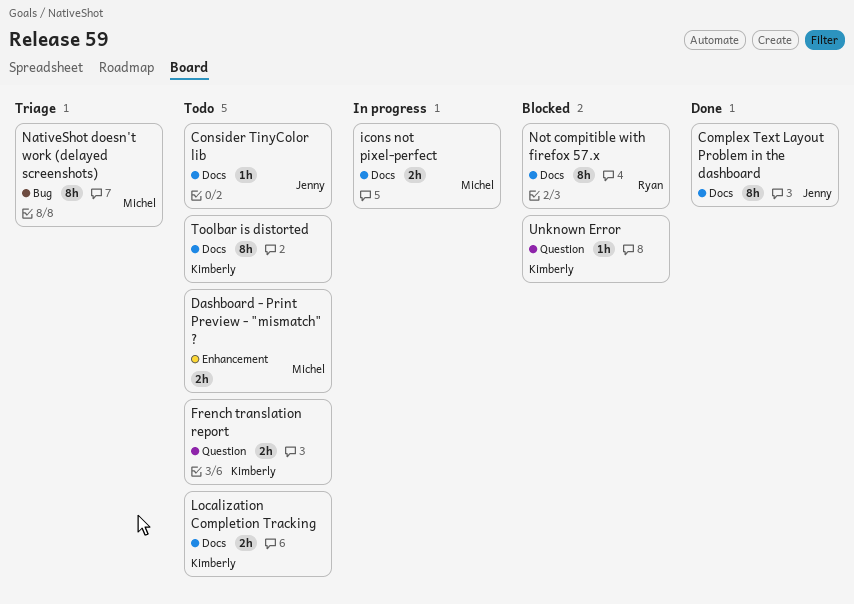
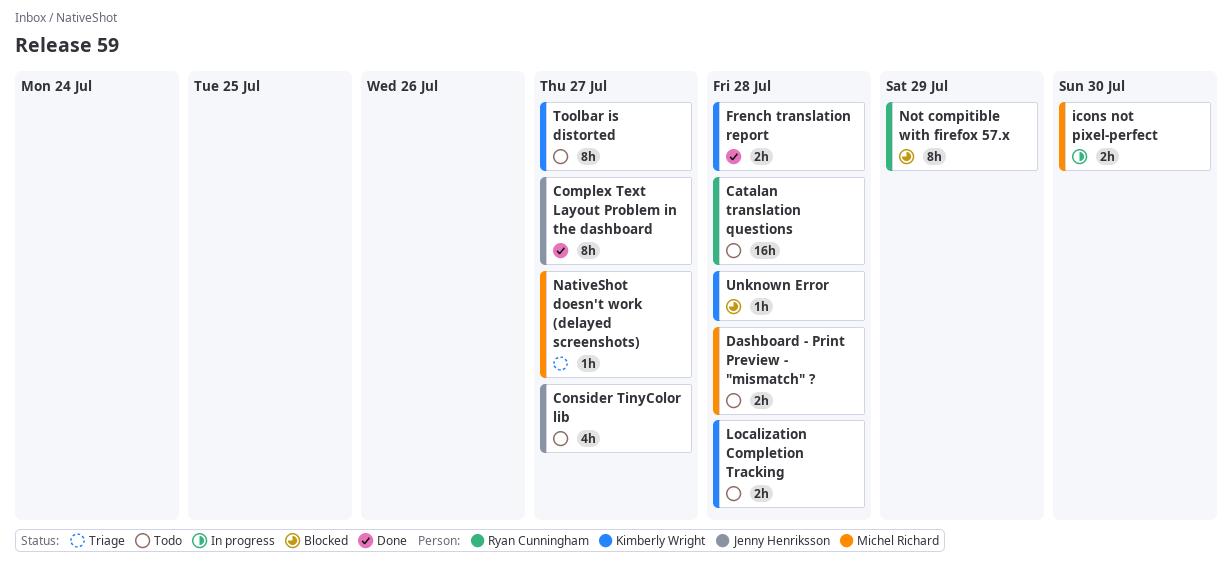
Catalan translation questions: none -> present
Consider TinyColor lib, estimate: 1h -> 4h
French translation report, status: Todo -> Done
NativeShot doesn't work (delayed screenshots), estimate: 8h -> 1h

